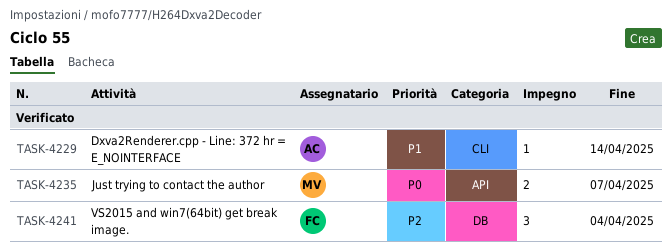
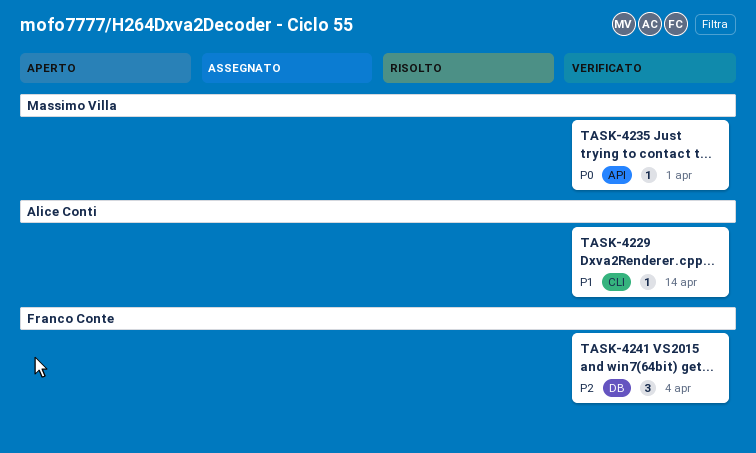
TASK-4235, estimate: 2 -> 1
TASK-4235, due: Apr 7 -> Apr 1

